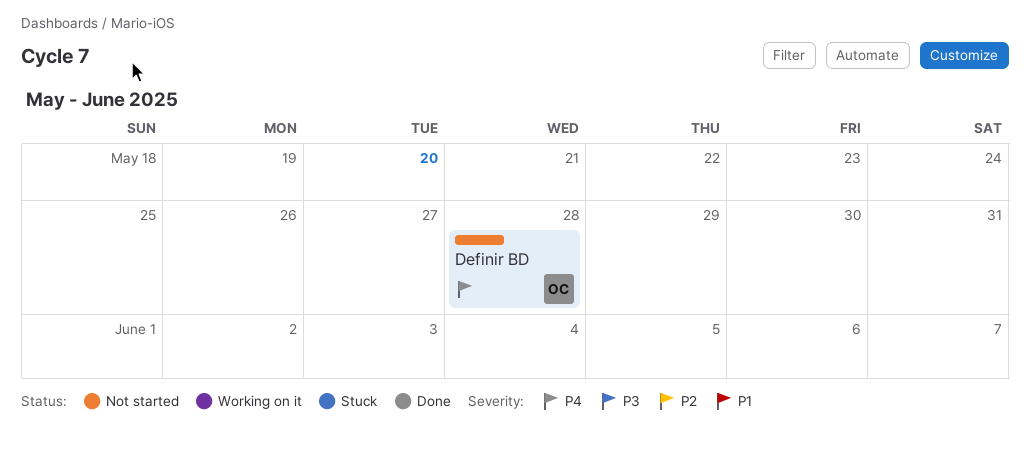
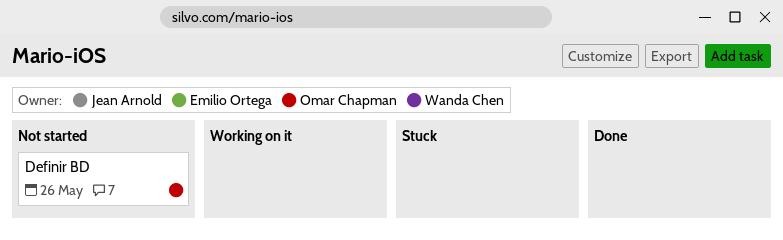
Definir BD, due: May 28 -> May 26

